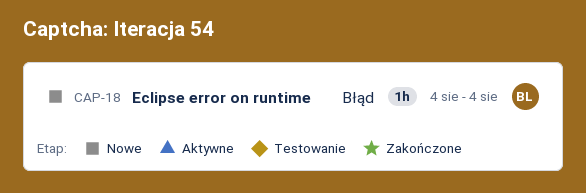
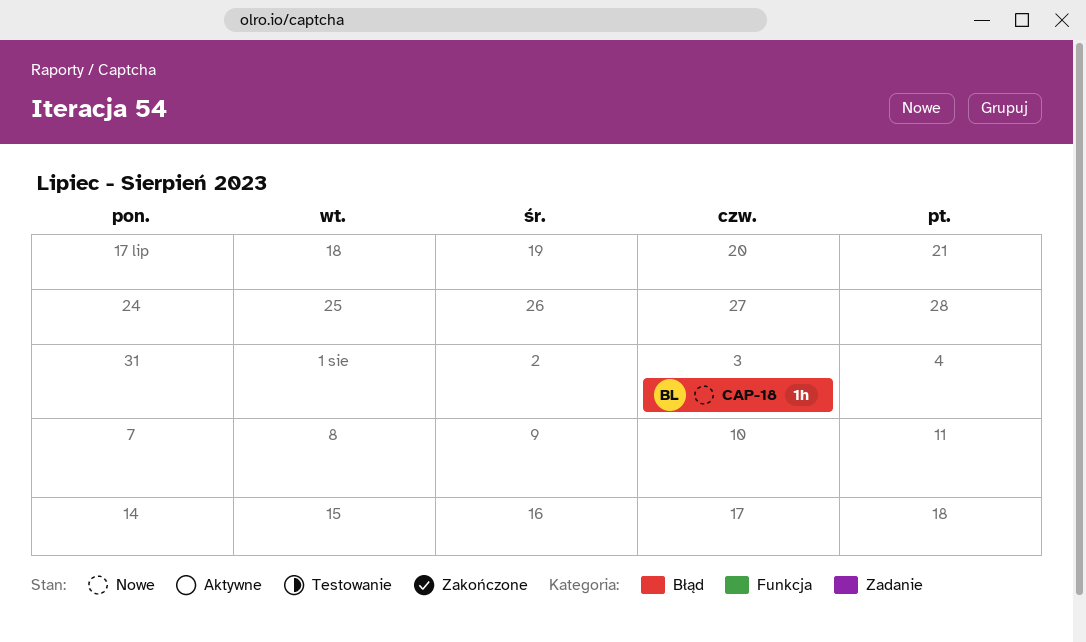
CAP-18, start: Aug 4 -> Aug 3
CAP-18, due: Aug 4 -> Aug 3

